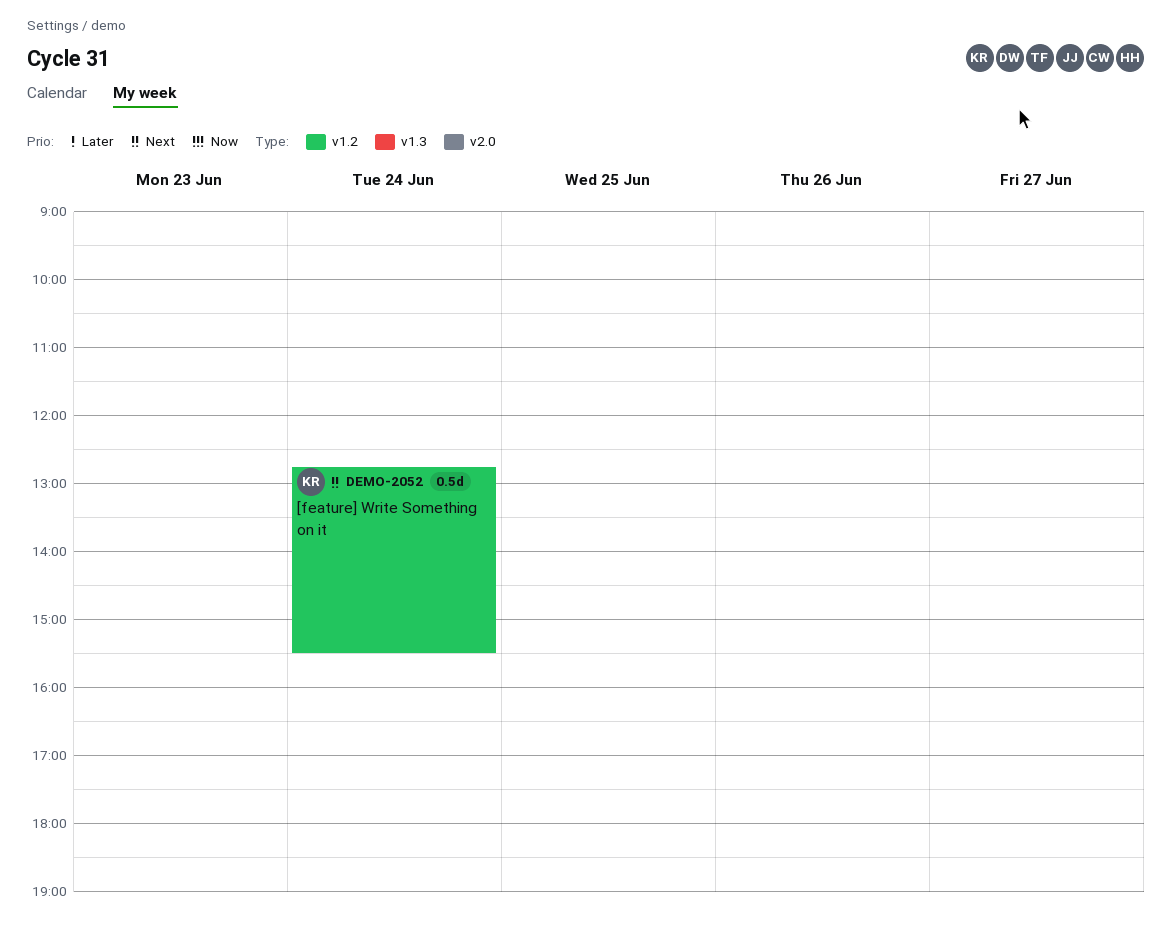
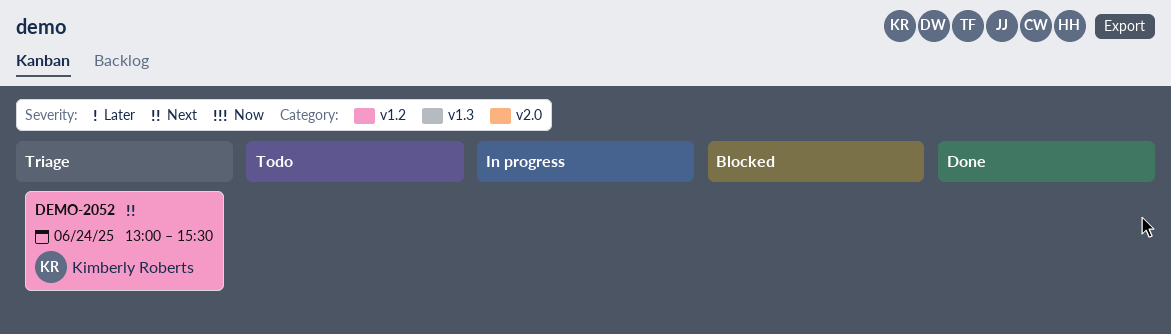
DEMO-2052, begins: 12:45 -> 13:00

